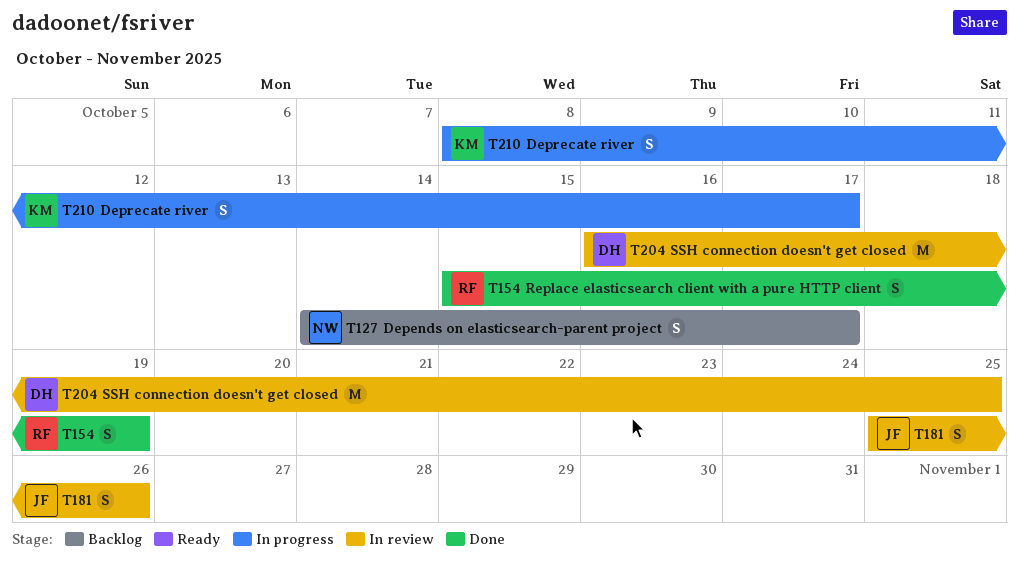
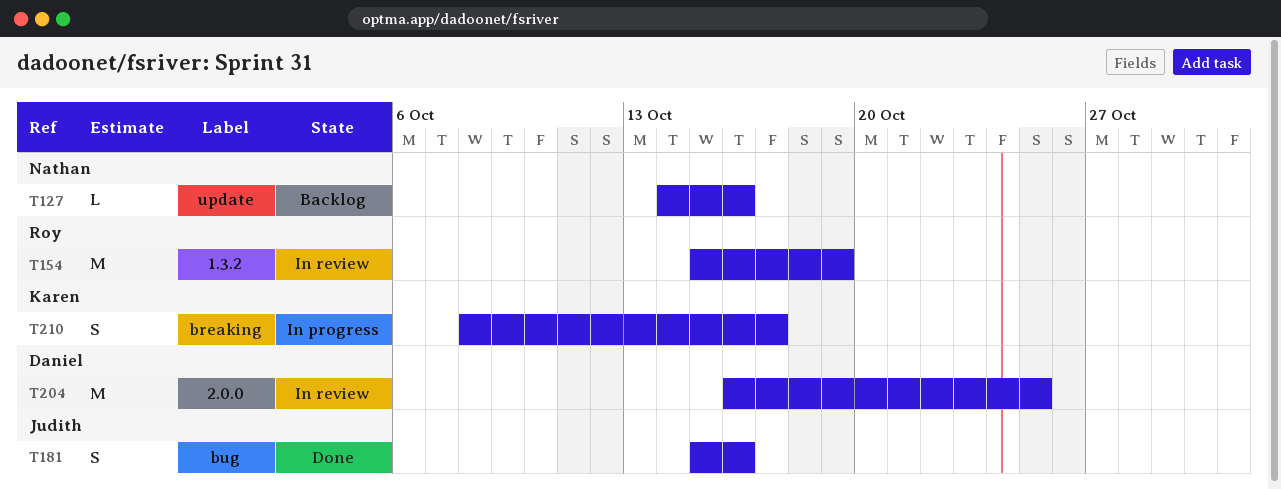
T127, estimate: S -> L
T127, due: Oct 17 -> Oct 16
T154, status: Done -> In review
T154, estimate: S -> M
T181, status: In review -> Done
T181, start: Oct 25 -> Oct 15
T181, due: Oct 26 -> Oct 16

